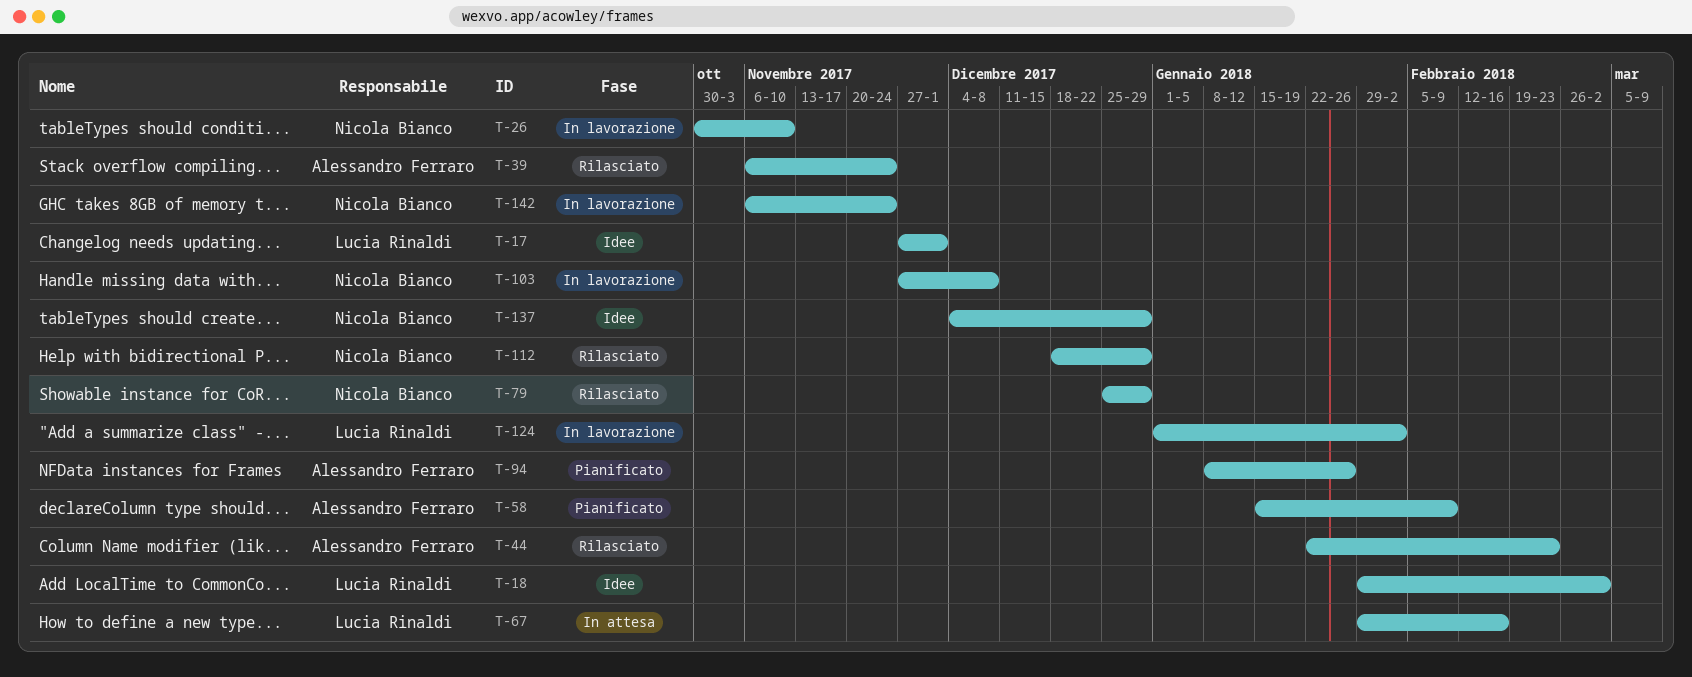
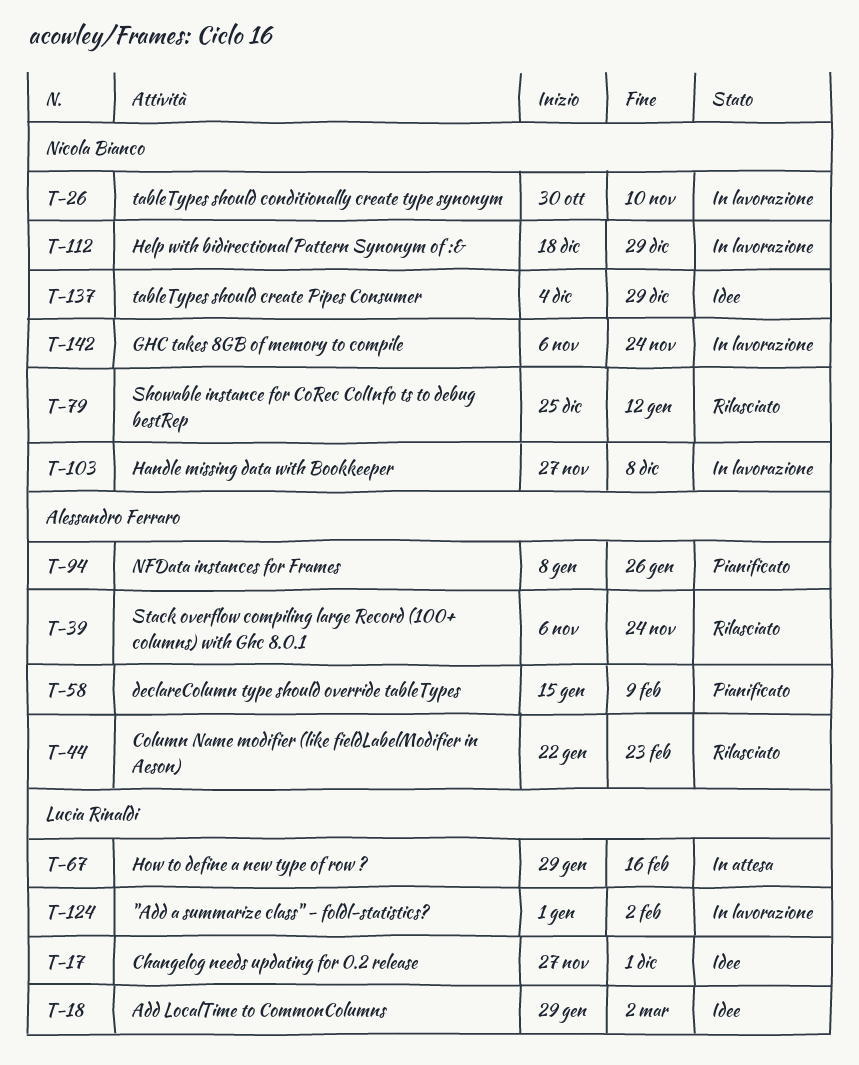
T-79, due: Dec 29 -> Jan 12
T-112, status: Rilasciato -> In lavorazione

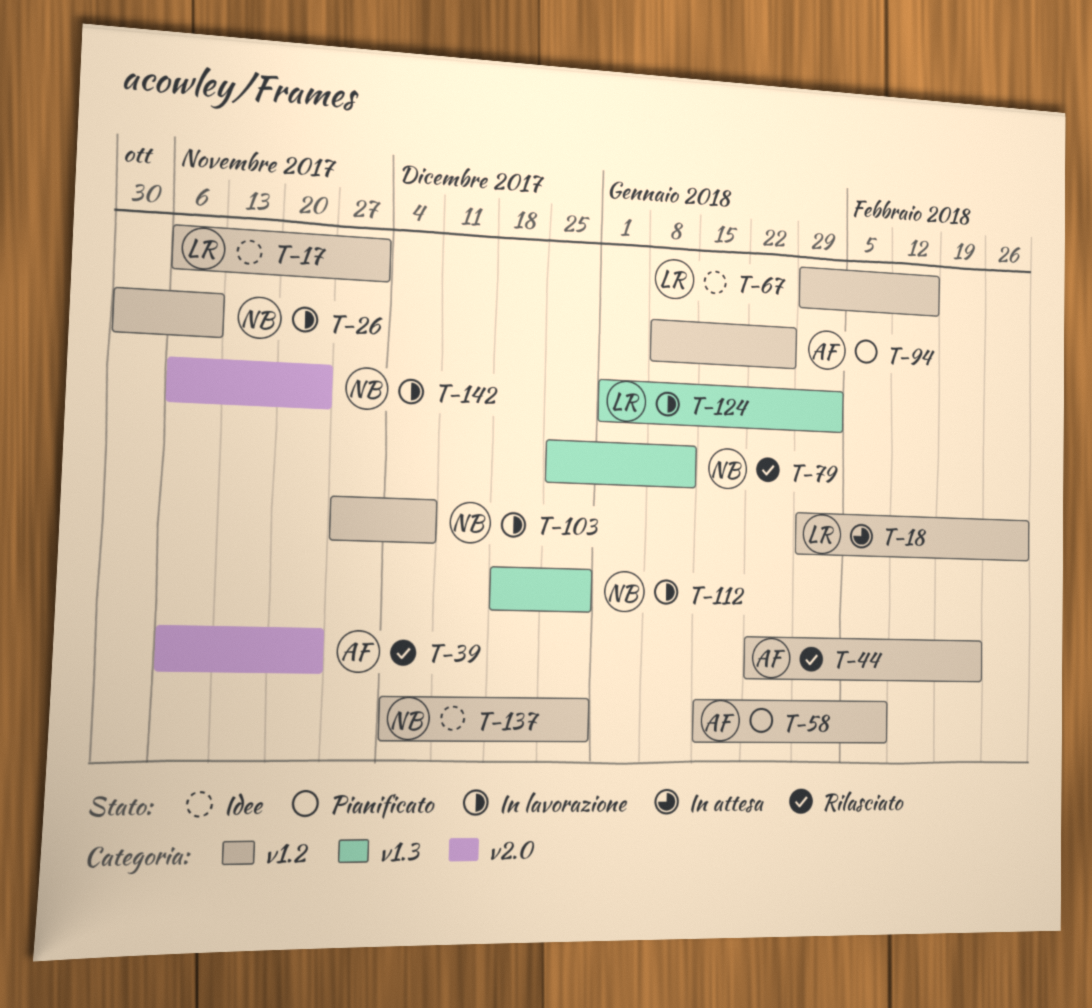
T-17, start: Nov 27 -> Nov 6
T-18, status: Idee -> In attesa
T-67, status: In attesa -> Idee

